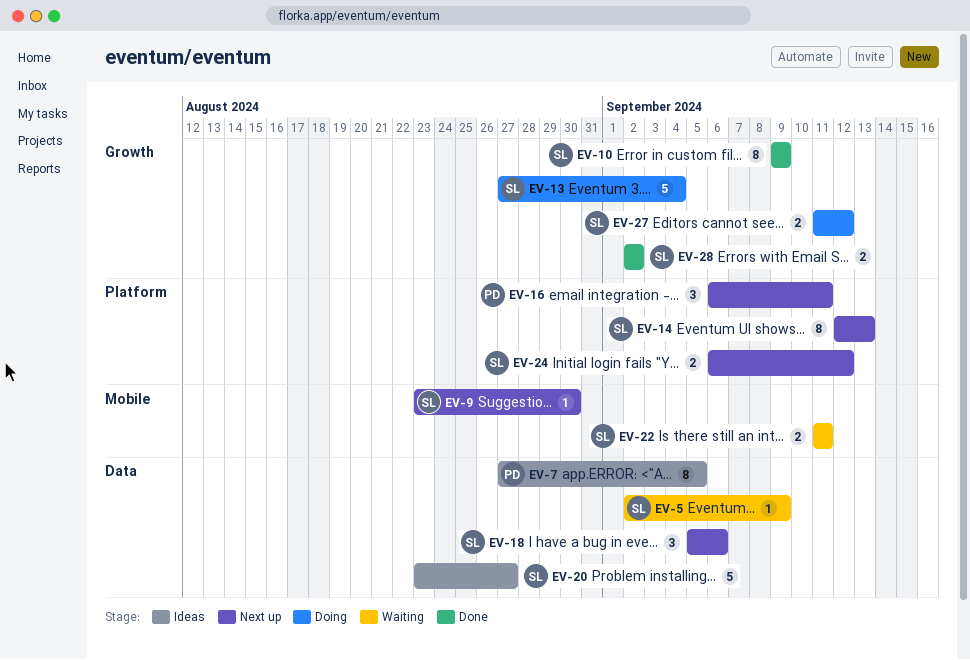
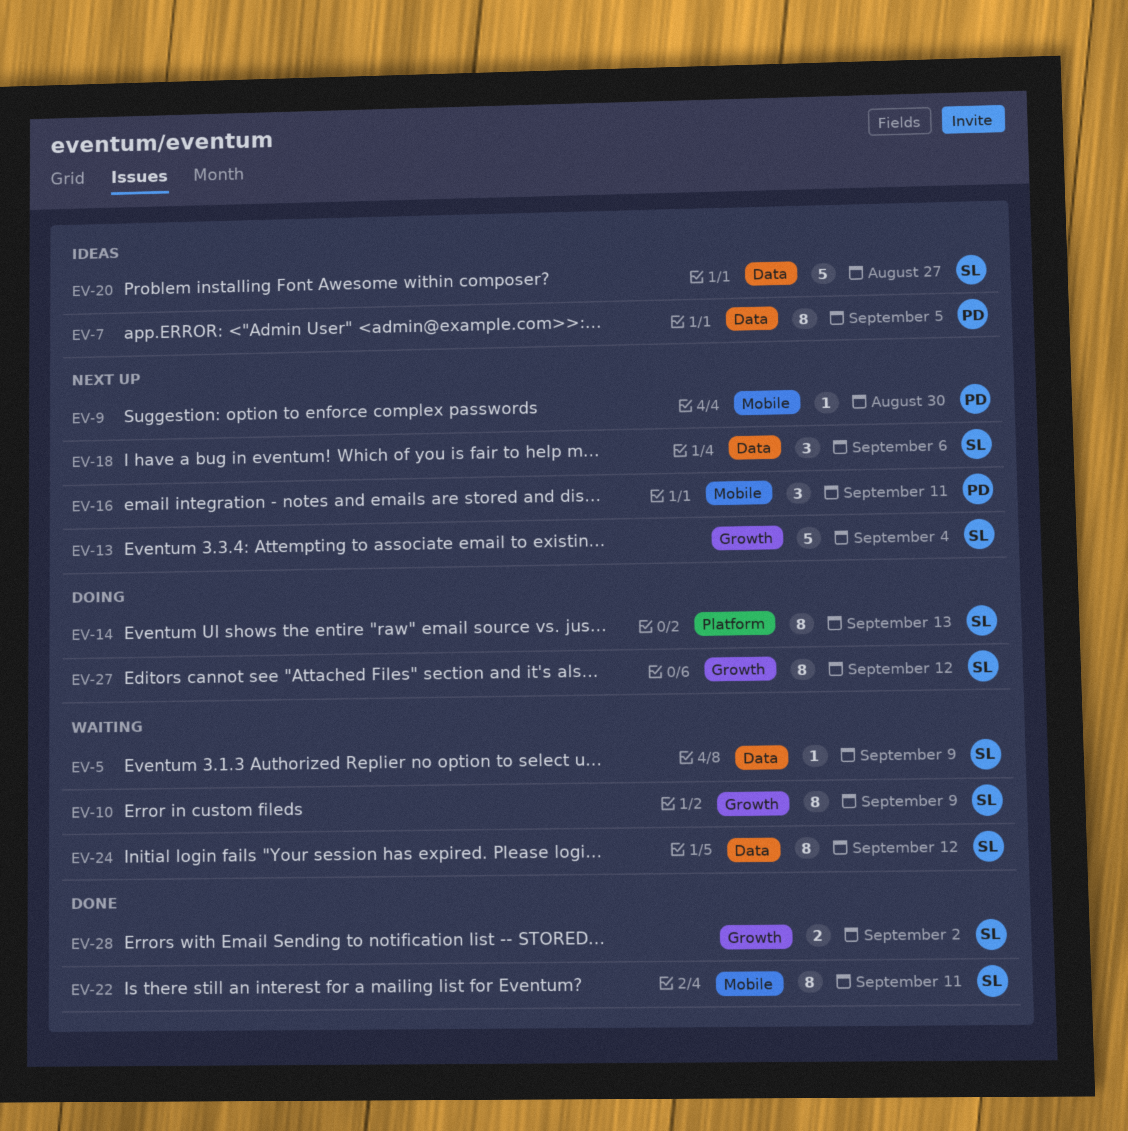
EV-9, owner: SL -> PD
EV-10, status: Done -> Waiting
EV-13, status: Doing -> Next up
EV-14, status: Next up -> Doing
EV-16, label: Platform -> Mobile
EV-22, status: Waiting -> Done
EV-22, estimate: 2 -> 8
EV-24, status: Next up -> Waiting
EV-24, label: Platform -> Data
EV-24, estimate: 2 -> 8
EV-27, estimate: 2 -> 8

